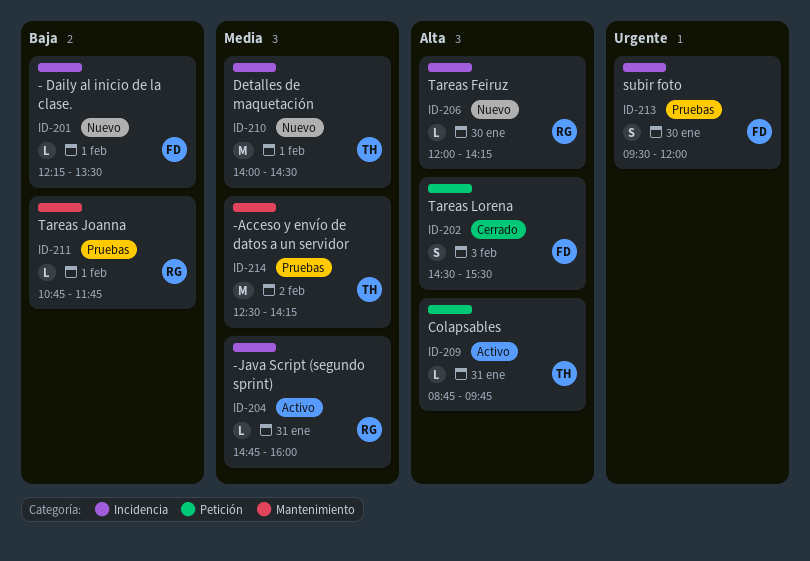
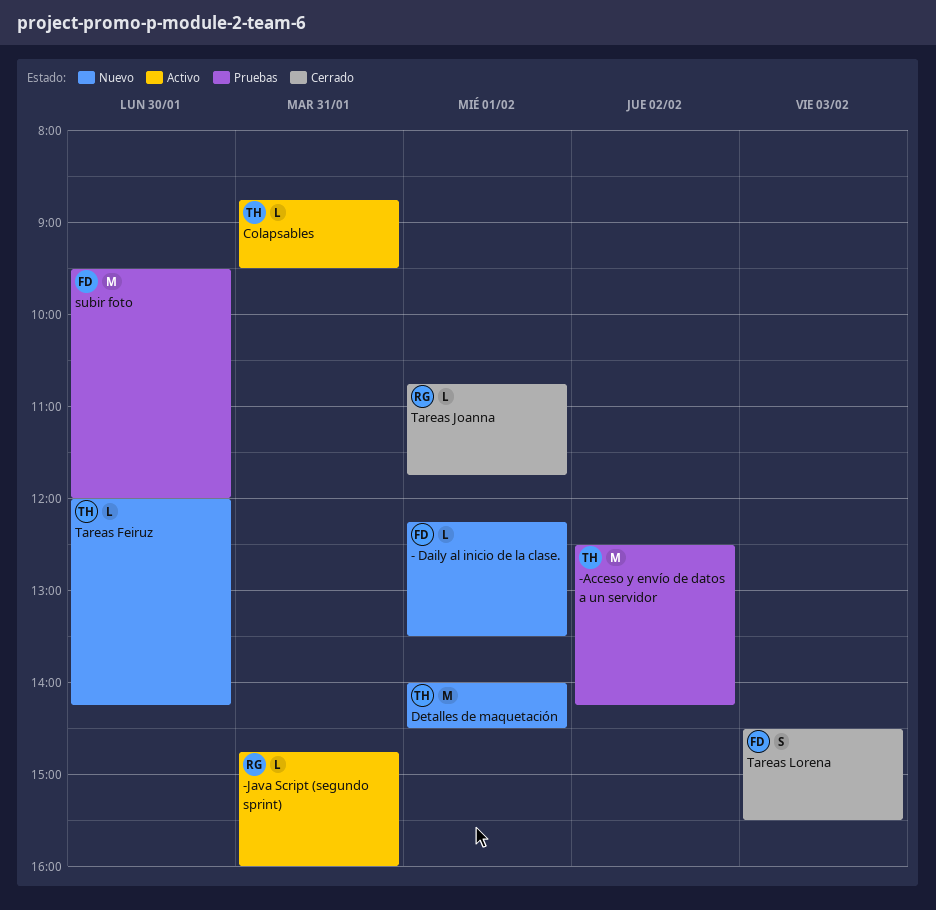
Colapsables, ends: 09:45 -> 09:30
subir foto, estimate: S -> M
Tareas Feiruz, owner: RG -> TH
Tareas Joanna, status: Pruebas -> Cerrado

